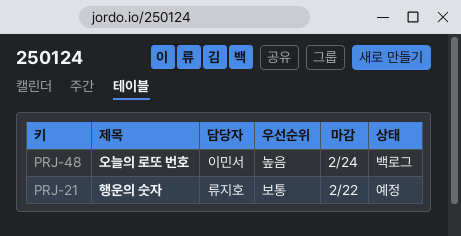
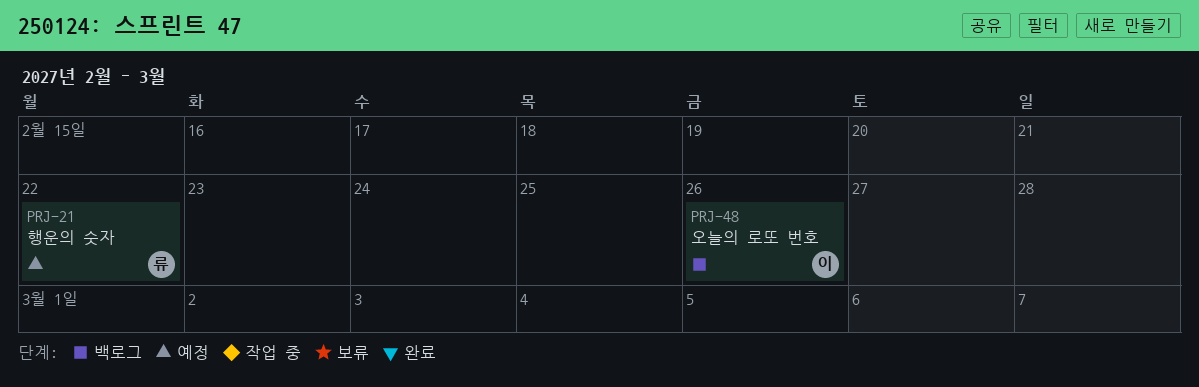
PRJ-48, due: Feb 24 -> Feb 26

